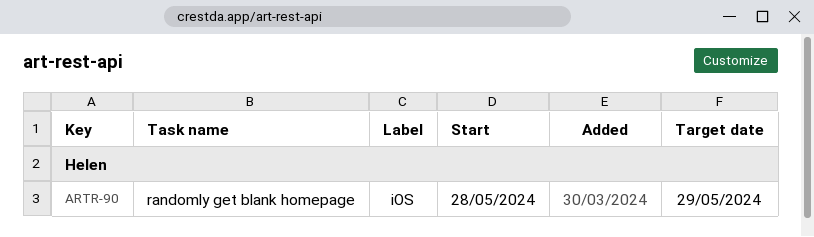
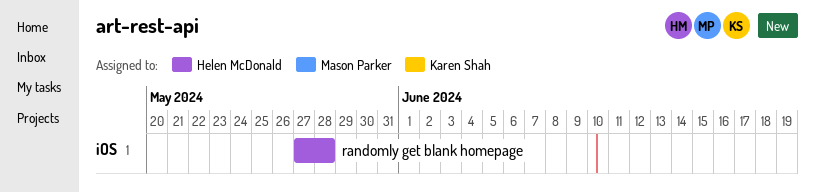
randomly get blank homepage, start: May 28 -> May 27
randomly get blank homepage, due: May 29 -> May 28

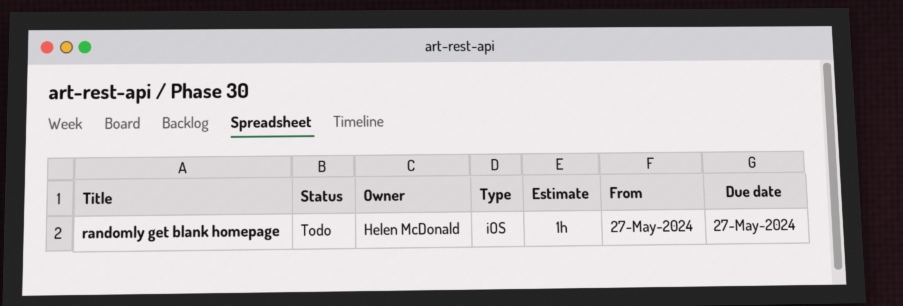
randomly get blank homepage, due: May 28 -> May 27

